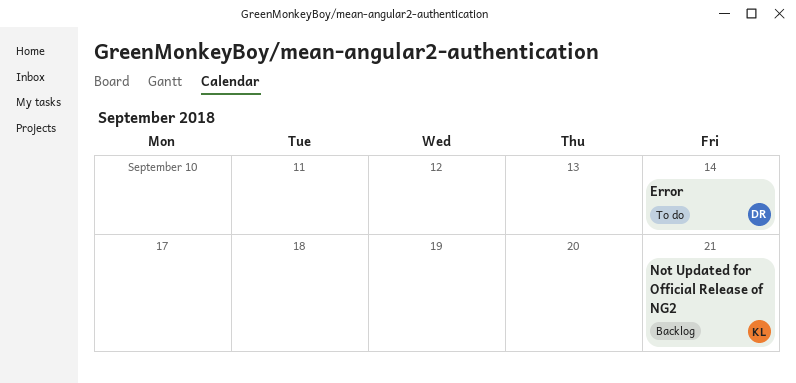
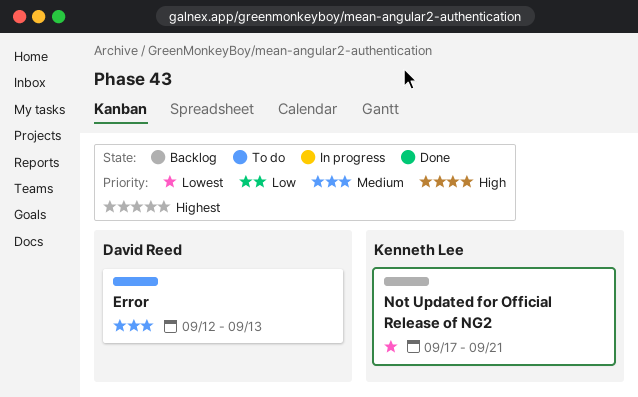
Error, due: Sep 14 -> Sep 13

